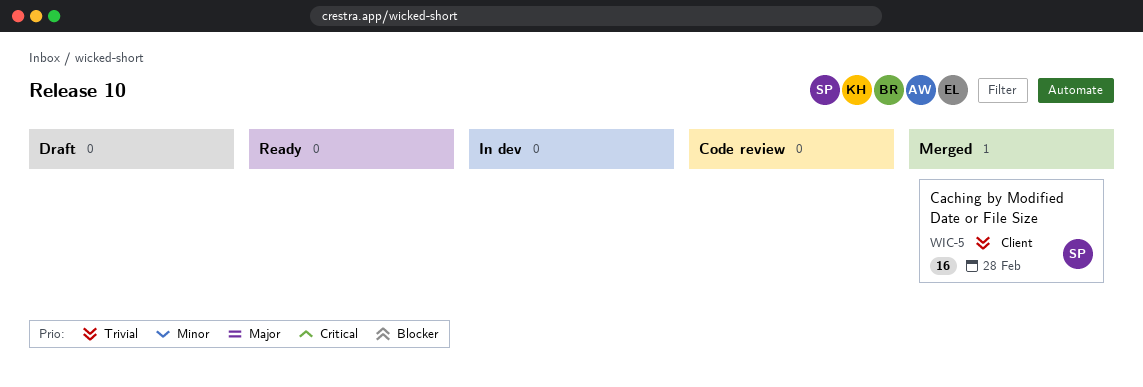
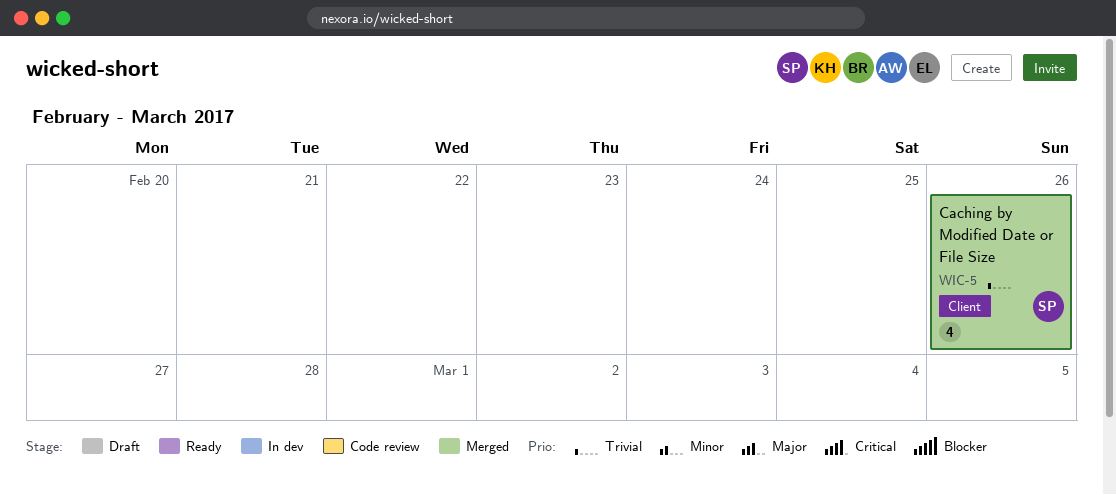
WIC-5, estimate: 16 -> 4
WIC-5, due: Feb 28 -> Feb 26

